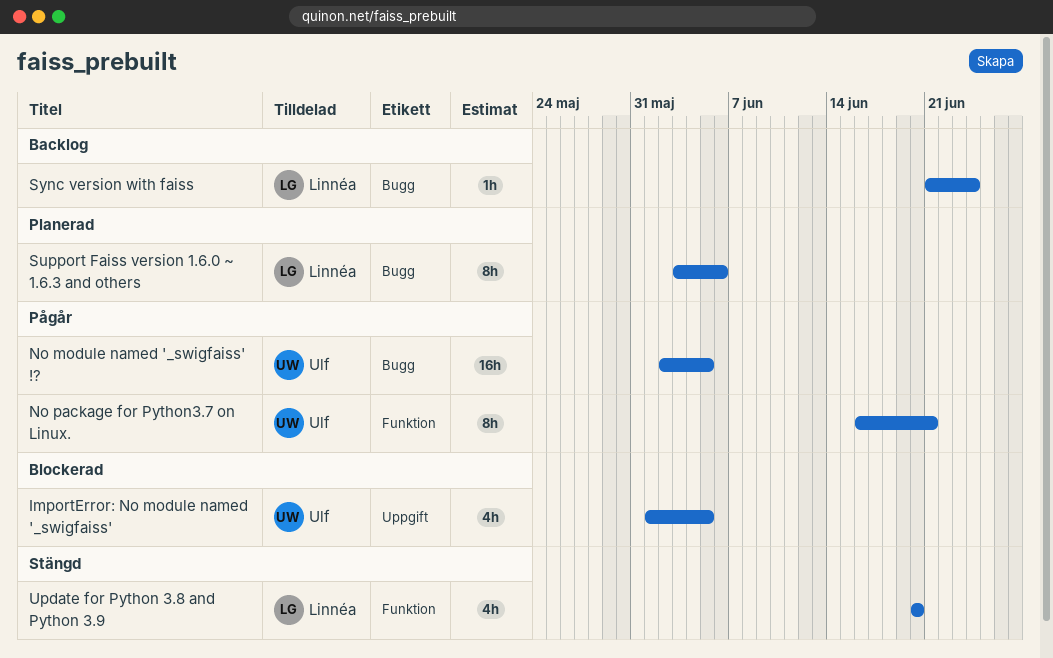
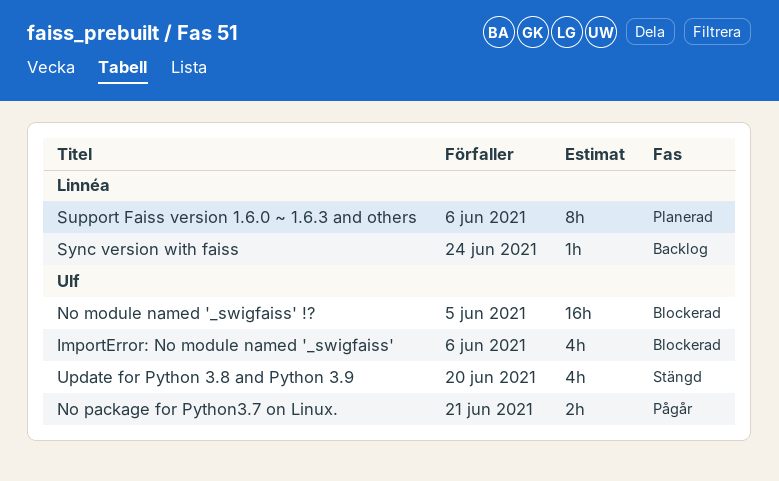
ImportError: No module named '_swigfaiss', due: Jun 5 -> Jun 6
No module named '_swigfaiss' !?, status: Pågår -> Blockerad
No package for Python3.7 on Linux., estimate: 8h -> 2h
Update for Python 3.8 and Python 3.9, owner: Linnéa -> Ulf

